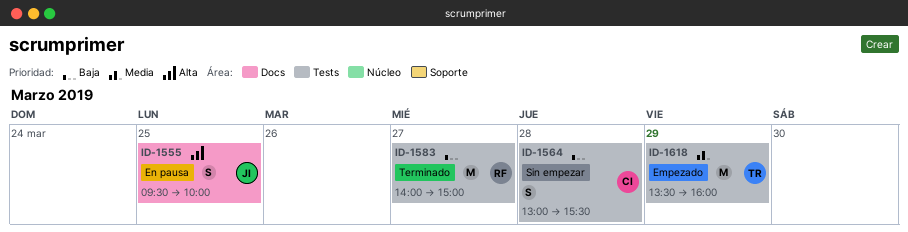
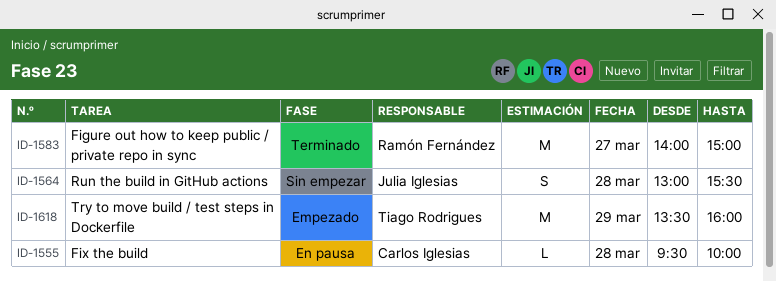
ID-1555, owner: Julia Iglesias -> Carlos Iglesias
ID-1555, estimate: S -> L
ID-1555, day: Mar 25 -> Mar 28
ID-1564, owner: Carlos Iglesias -> Julia Iglesias

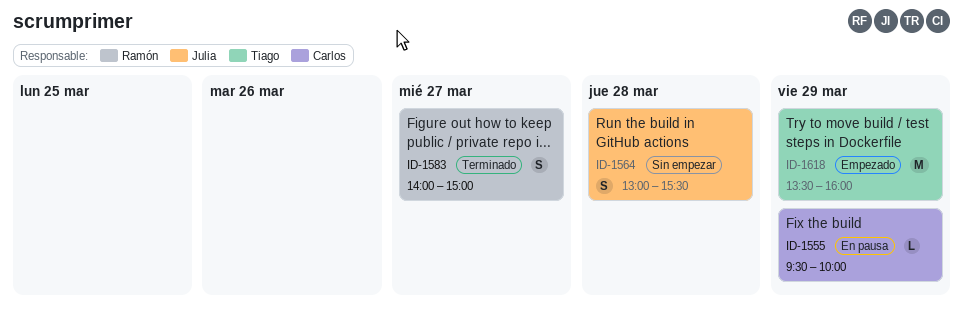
ID-1555, day: Mar 28 -> Mar 29
ID-1583, estimate: M -> S

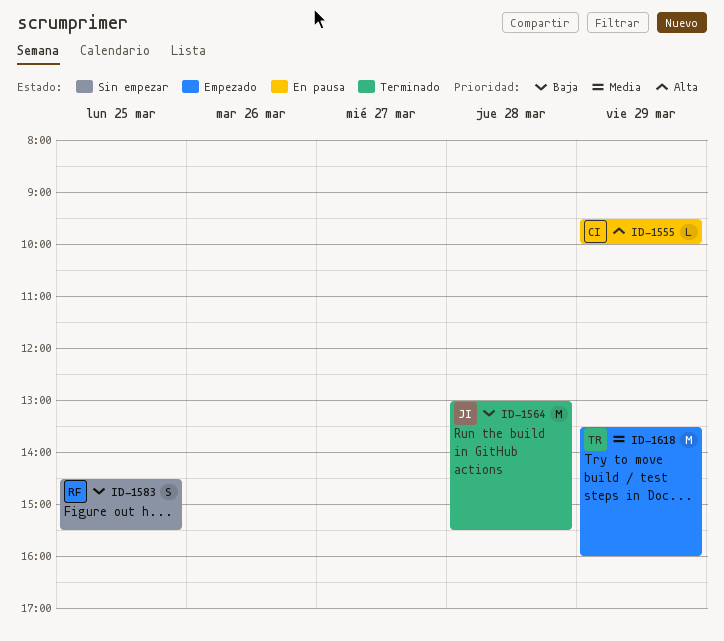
ID-1564, status: Sin empezar -> Terminado
ID-1564, estimate: S -> M
ID-1583, status: Terminado -> Sin empezar
ID-1583, day: Mar 27 -> Mar 25
ID-1583, begins: 14:00 -> 14:30
ID-1583, ends: 15:00 -> 15:30

